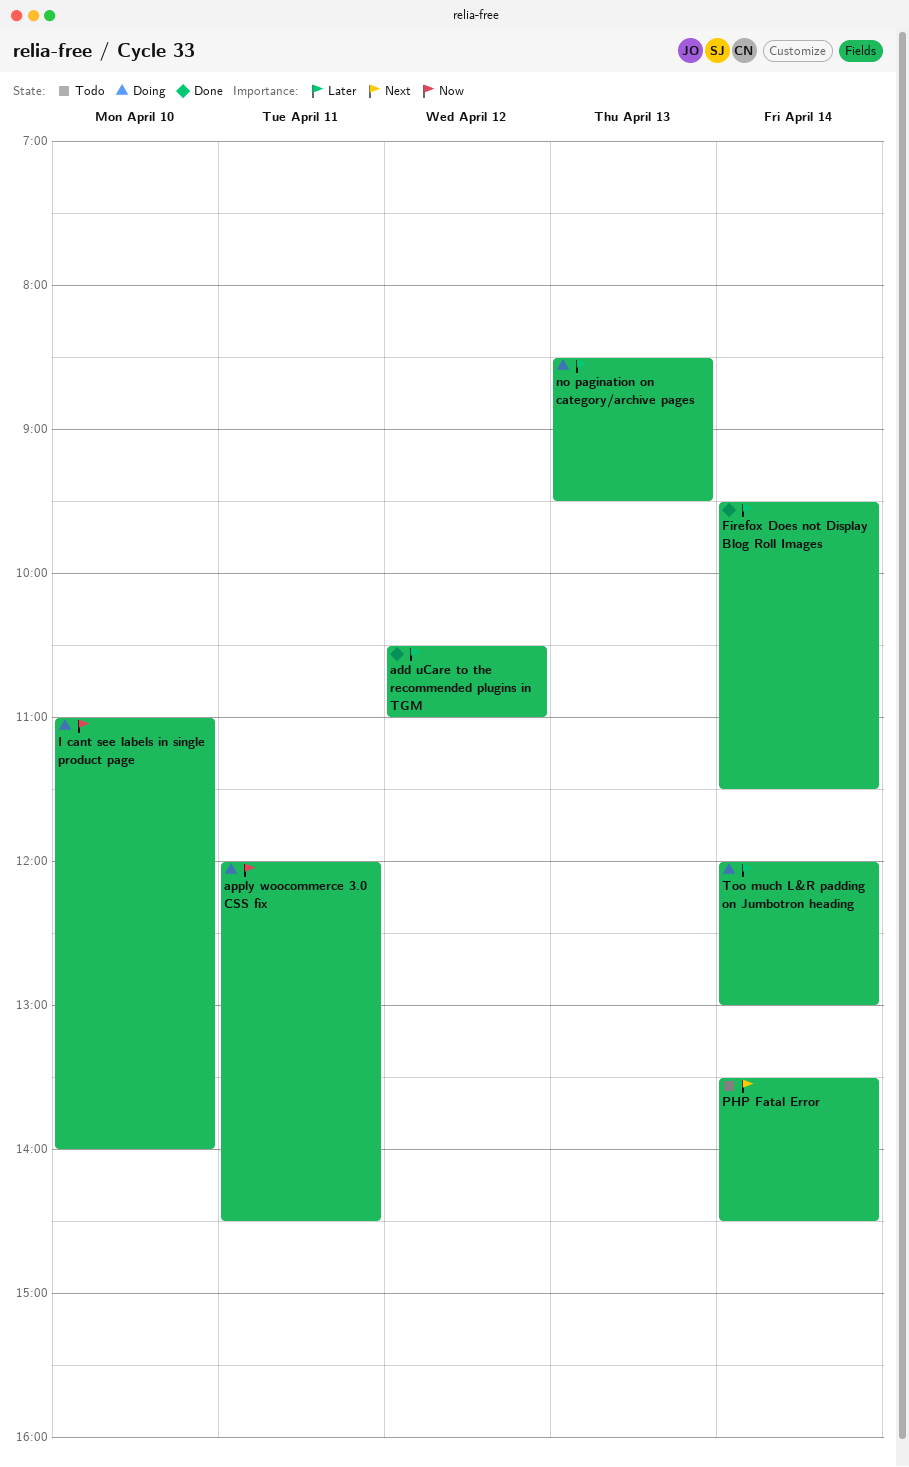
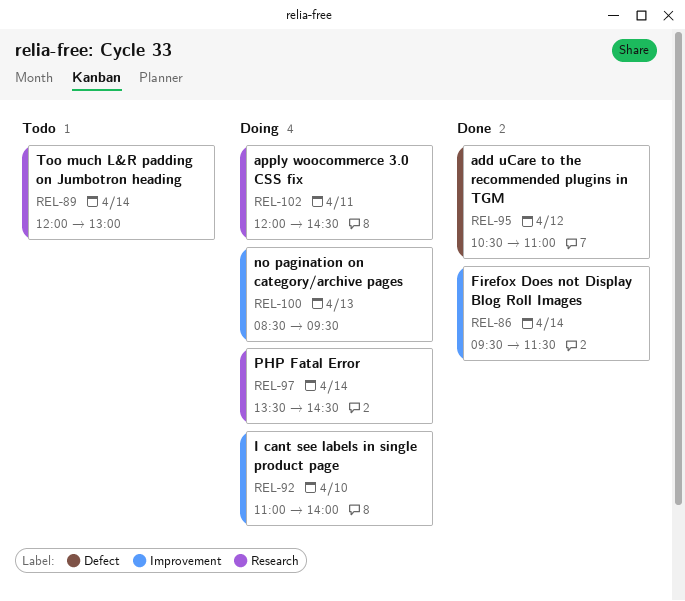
PHP Fatal Error, status: Todo -> Doing
Too much L&R padding on Jumbotron heading, status: Doing -> Todo

